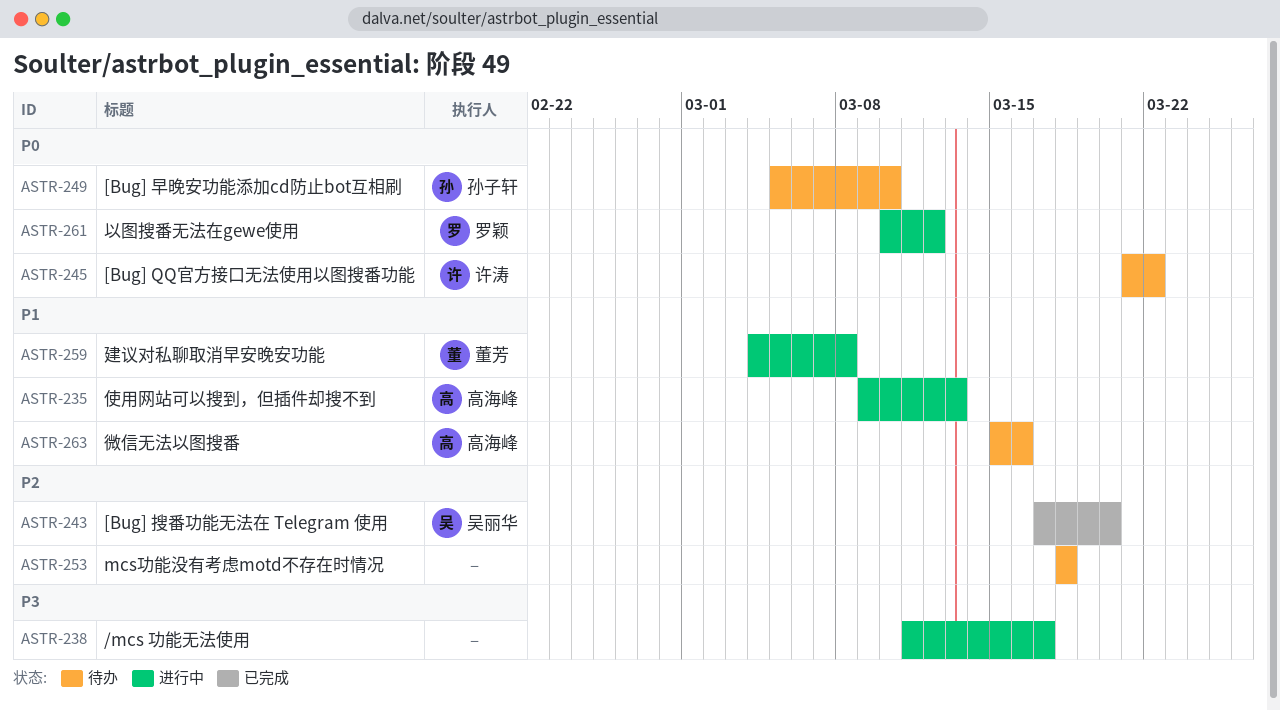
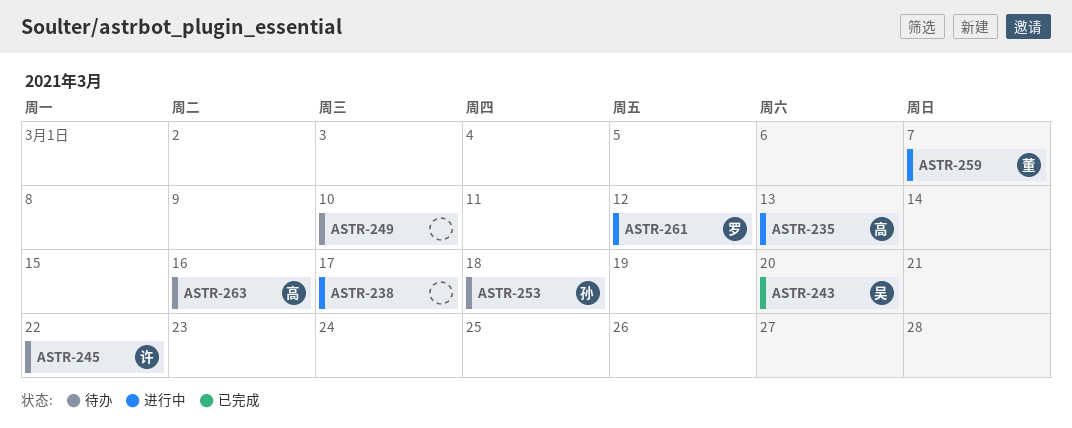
ASTR-249, owner: 孙子轩 -> none
ASTR-253, owner: none -> 孙子轩
ASTR-259, due: Mar 8 -> Mar 7

